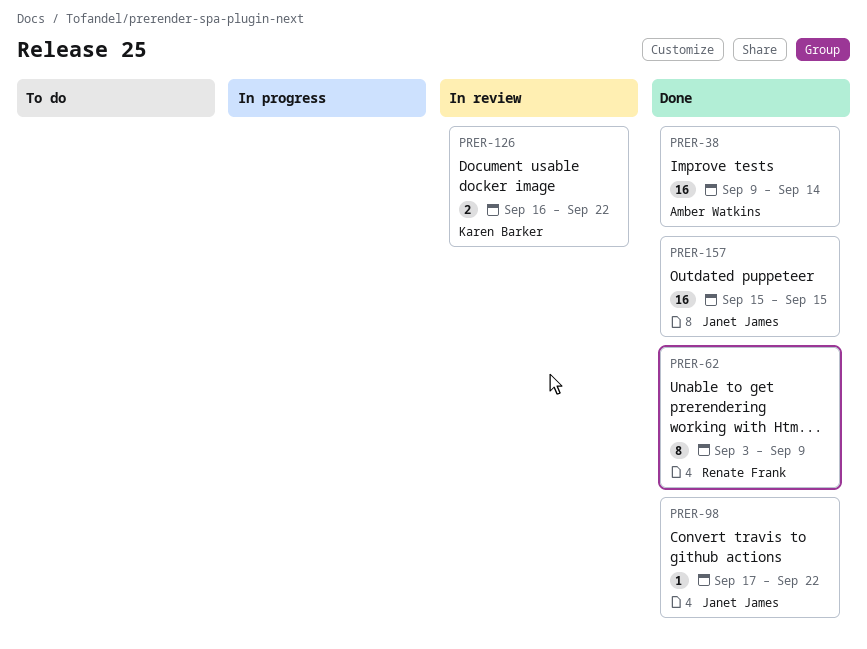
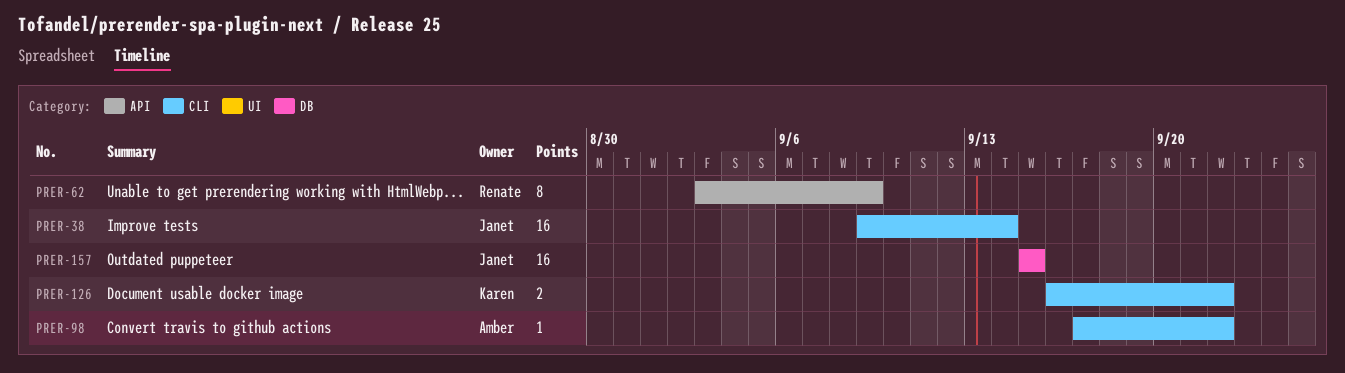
PRER-38, owner: Amber Watkins -> Janet James
PRER-98, owner: Janet James -> Amber Watkins

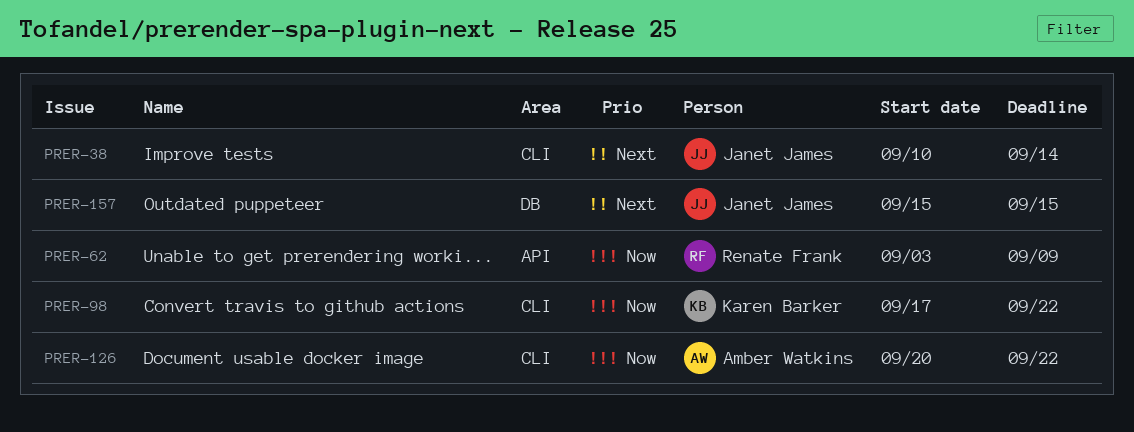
PRER-38, start: Sep 9 -> Sep 10
PRER-98, owner: Amber Watkins -> Karen Barker
PRER-126, owner: Karen Barker -> Amber Watkins
PRER-126, start: Sep 16 -> Sep 20

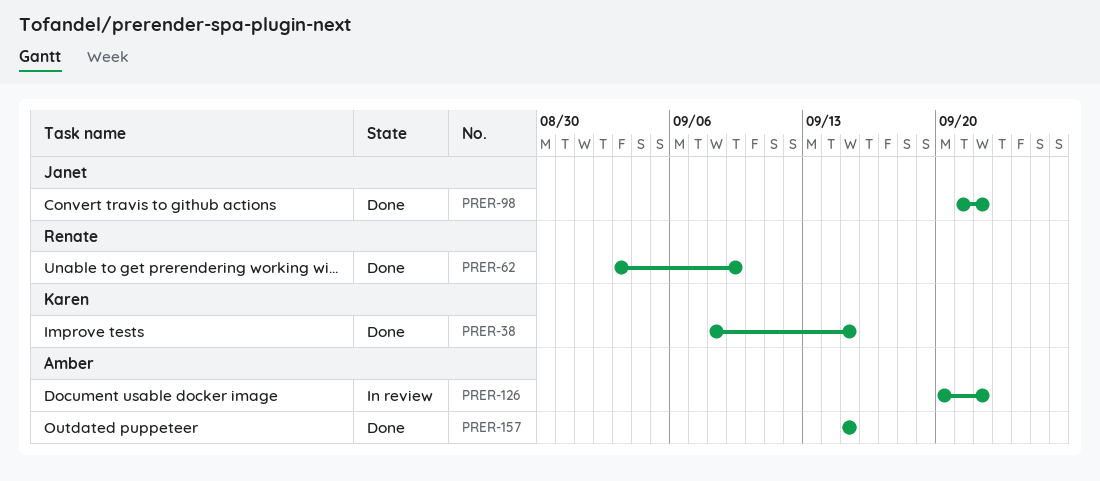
PRER-38, owner: Janet James -> Karen Barker
PRER-38, start: Sep 10 -> Sep 8
PRER-38, due: Sep 14 -> Sep 15
PRER-98, owner: Karen Barker -> Janet James
PRER-98, start: Sep 17 -> Sep 21
PRER-157, owner: Janet James -> Amber Watkins

